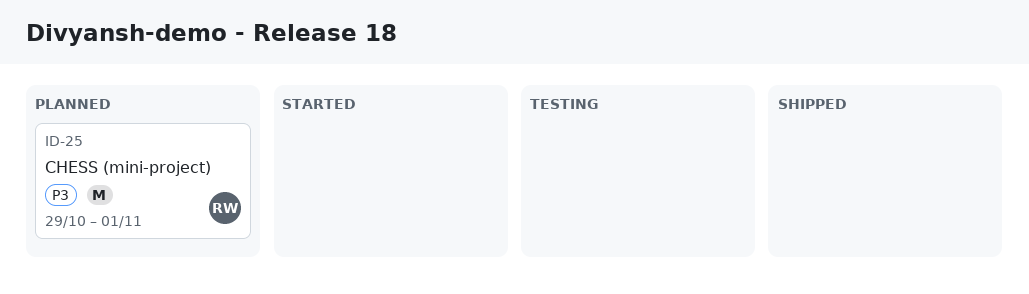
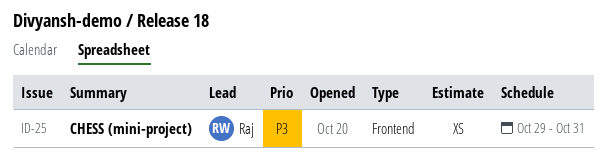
ID-25, estimate: M -> XS
ID-25, due: Nov 1 -> Oct 31

